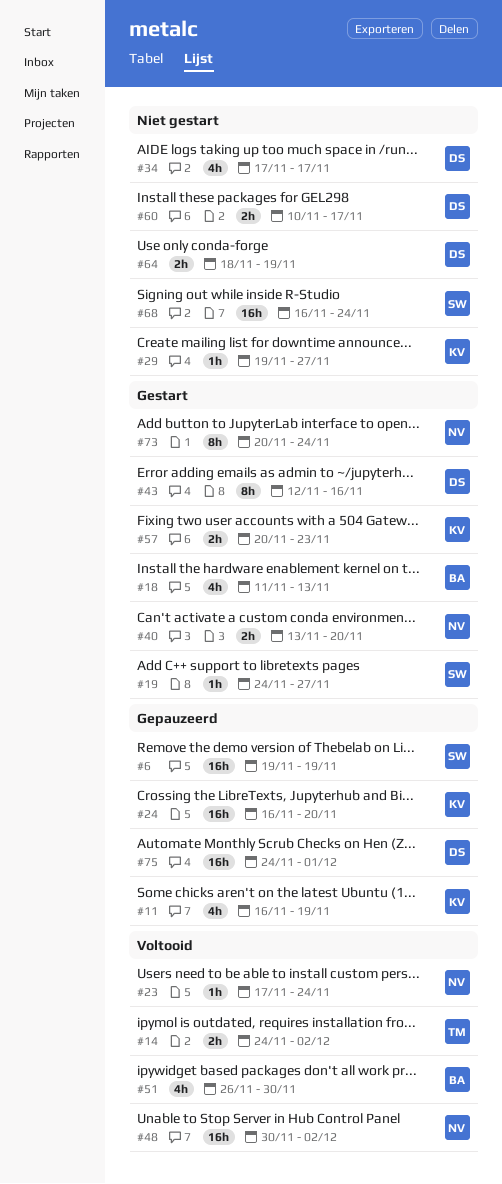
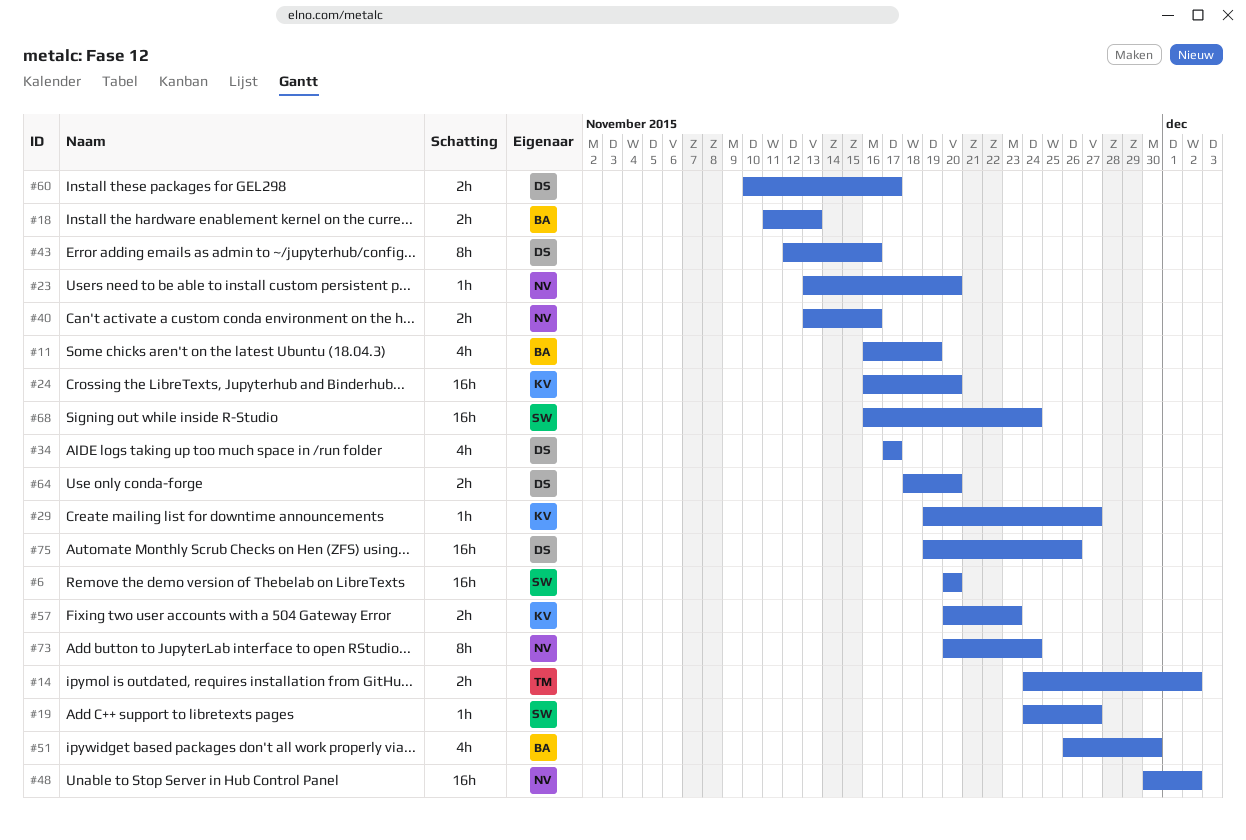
#6, start: Nov 19 -> Nov 20
#6, due: Nov 19 -> Nov 20
#11, owner: KV -> BA
#18, estimate: 4h -> 2h
#23, start: Nov 17 -> Nov 13
#23, due: Nov 24 -> Nov 20
#40, due: Nov 20 -> Nov 16
#64, due: Nov 19 -> Nov 20
#75, start: Nov 24 -> Nov 19
#75, due: Dec 1 -> Nov 26

